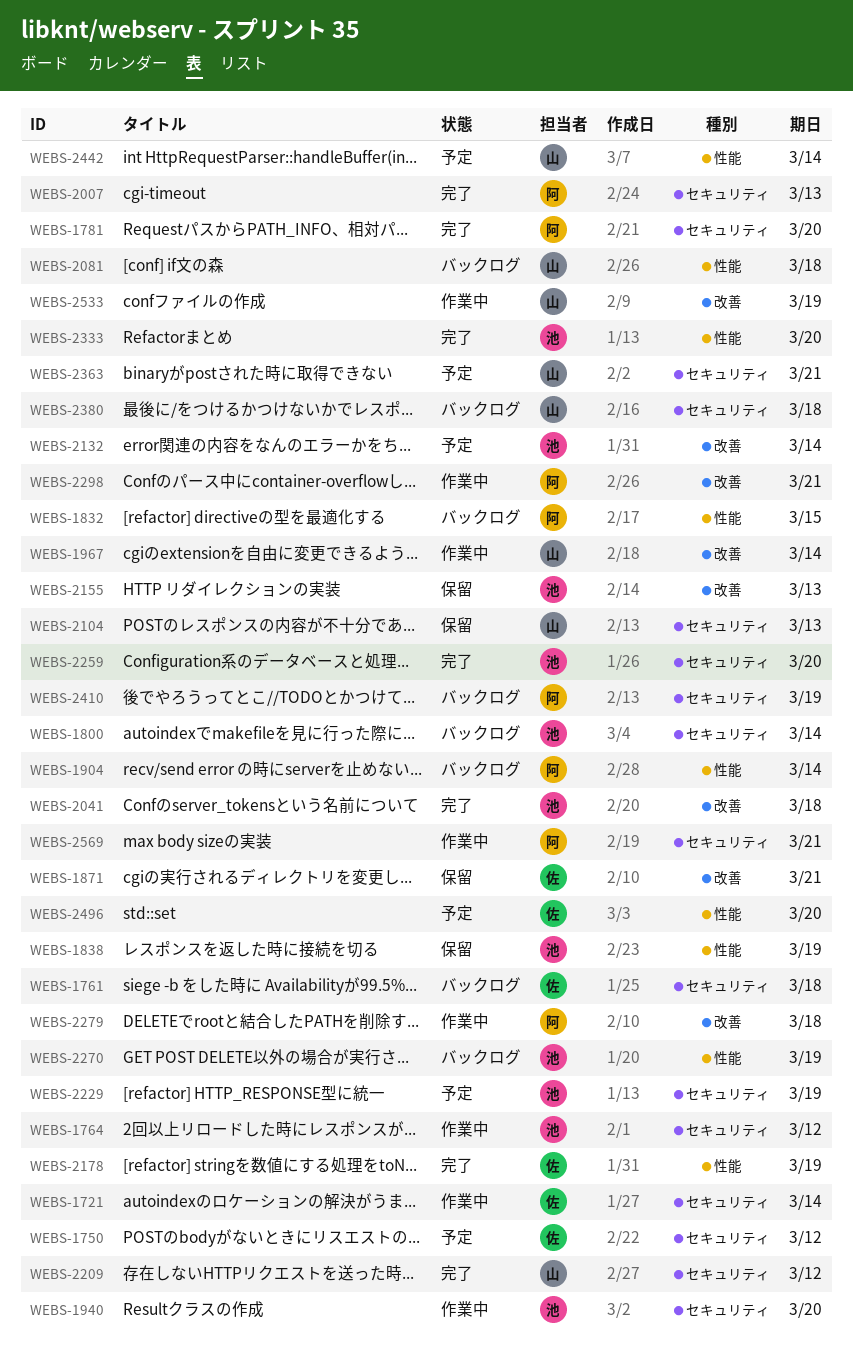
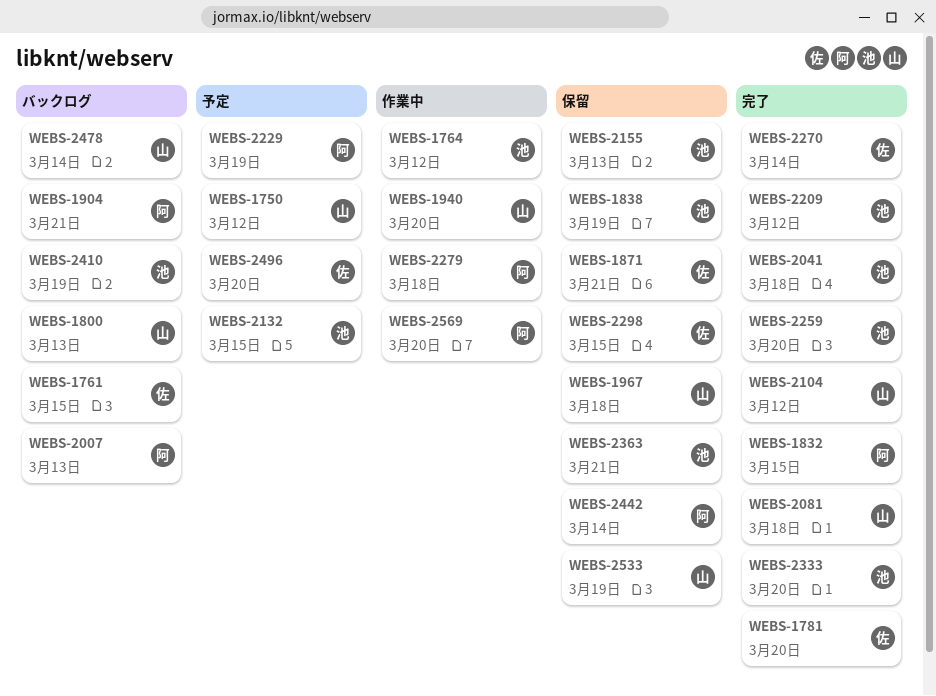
WEBS-1721: present -> none
WEBS-1750, owner: 佐 -> 山
WEBS-1761, due: Mar 18 -> Mar 15
WEBS-1781, owner: 阿 -> 佐
WEBS-1800, owner: 池 -> 山
WEBS-1800, due: Mar 14 -> Mar 13
WEBS-1832, status: バックログ -> 完了
WEBS-1904, due: Mar 14 -> Mar 21
WEBS-1940, owner: 池 -> 山
WEBS-1967, status: 作業中 -> 保留
WEBS-1967, due: Mar 14 -> Mar 18
WEBS-2007, status: 完了 -> バックログ
WEBS-2081, status: バックログ -> 完了
WEBS-2104, status: 保留 -> 完了
WEBS-2104, due: Mar 13 -> Mar 12
WEBS-2132, due: Mar 14 -> Mar 15
WEBS-2178: present -> none
WEBS-2209, owner: 山 -> 池
WEBS-2229, owner: 池 -> 阿
WEBS-2270, status: バックログ -> 完了
WEBS-2270, owner: 池 -> 佐
WEBS-2270, due: Mar 19 -> Mar 14
WEBS-2298, status: 作業中 -> 保留
WEBS-2298, owner: 阿 -> 佐
WEBS-2298, due: Mar 21 -> Mar 15
WEBS-2363, status: 予定 -> 保留
WEBS-2363, owner: 山 -> 池
WEBS-2380: present -> none
WEBS-2410, owner: 阿 -> 池
WEBS-2442, status: 予定 -> 保留
WEBS-2442, owner: 山 -> 阿
WEBS-2478: none -> present
WEBS-2533, status: 作業中 -> 保留
WEBS-2569, due: Mar 21 -> Mar 20

